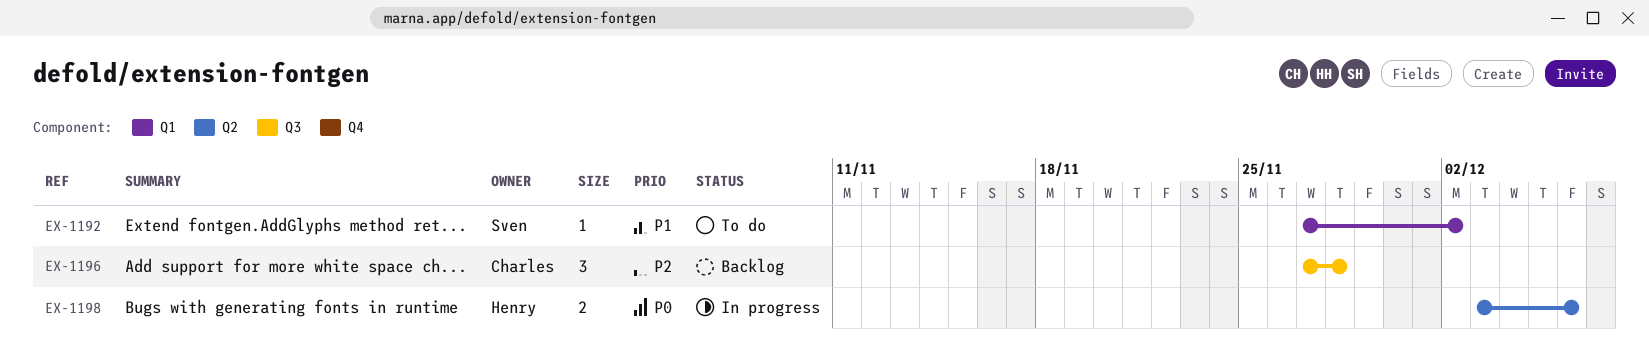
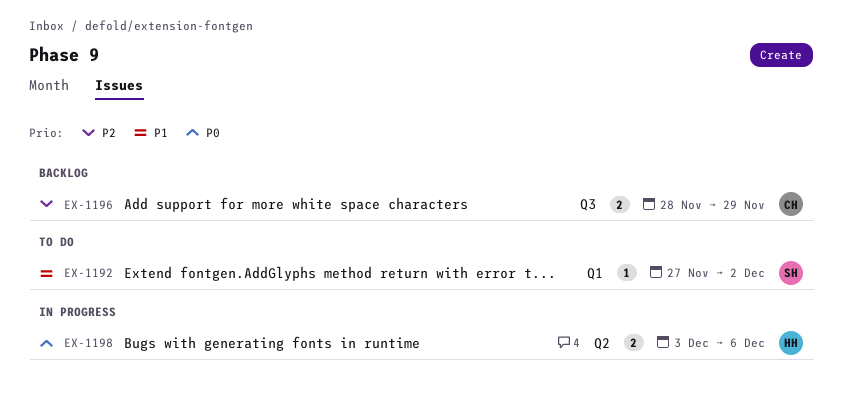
EX-1196, estimate: 3 -> 2
EX-1196, start: Nov 27 -> Nov 28
EX-1196, due: Nov 28 -> Nov 29

